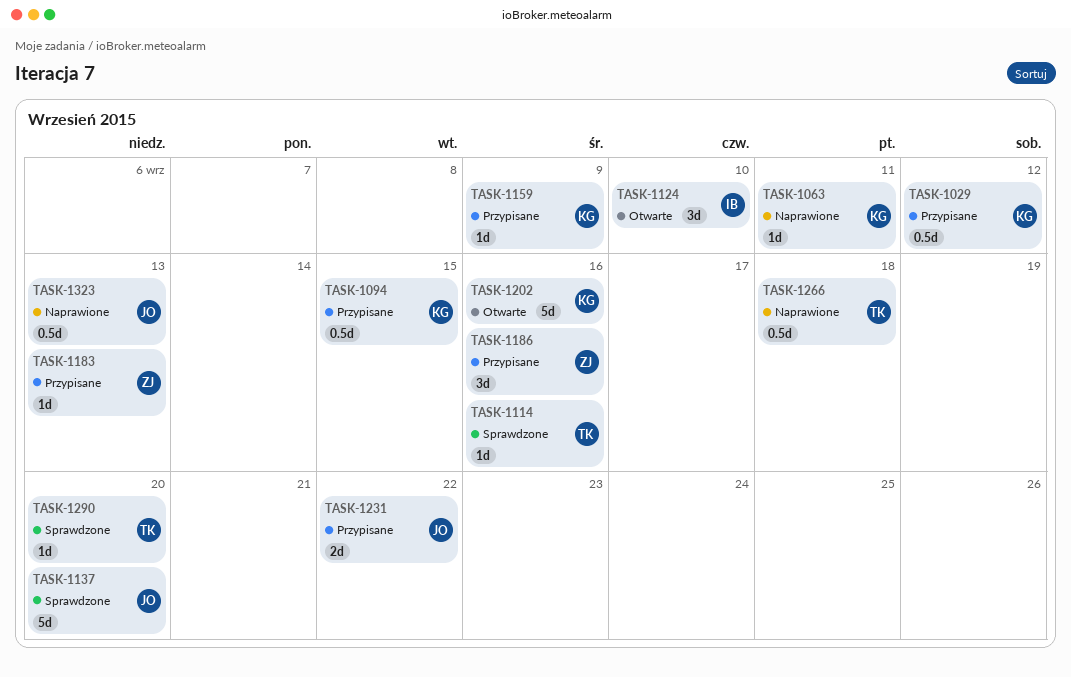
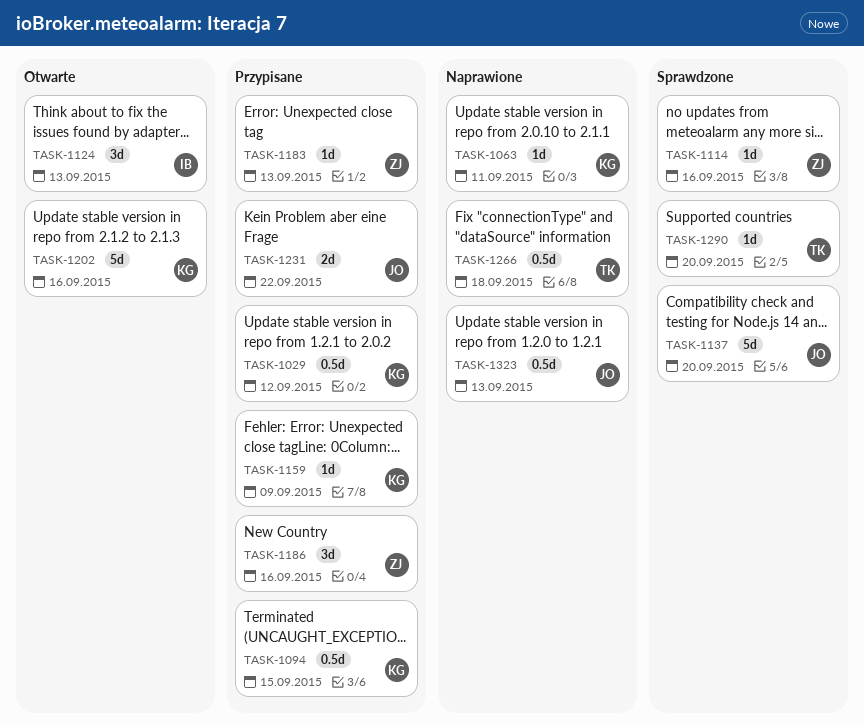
TASK-1114, owner: TK -> ZJ
TASK-1124, due: Sep 10 -> Sep 13

